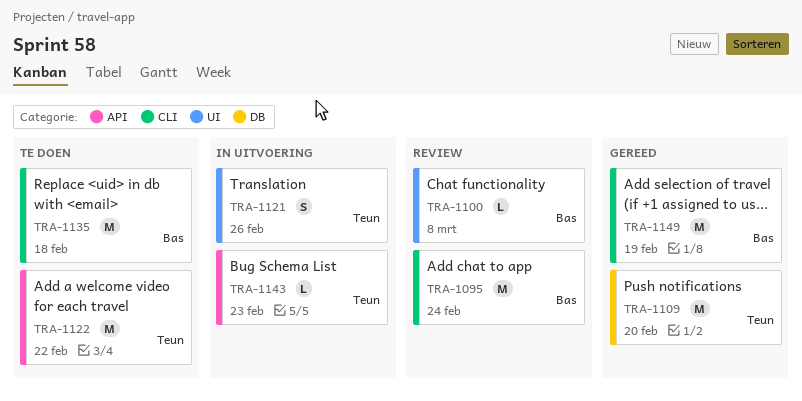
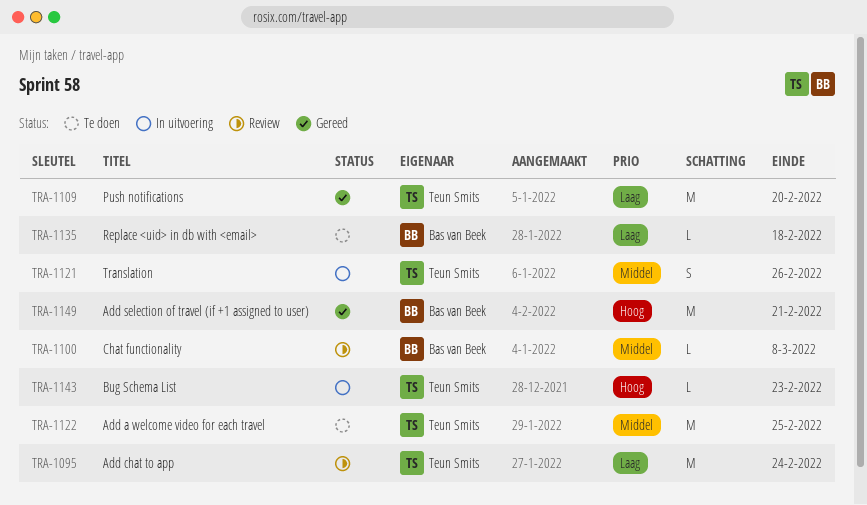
TRA-1095, owner: Bas van Beek -> Teun Smits
TRA-1122, due: Feb 22 -> Feb 25
TRA-1135, estimate: M -> L
TRA-1149, due: Feb 19 -> Feb 21

